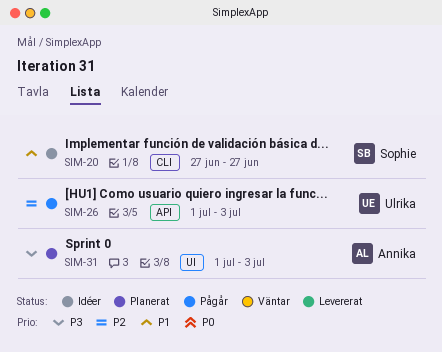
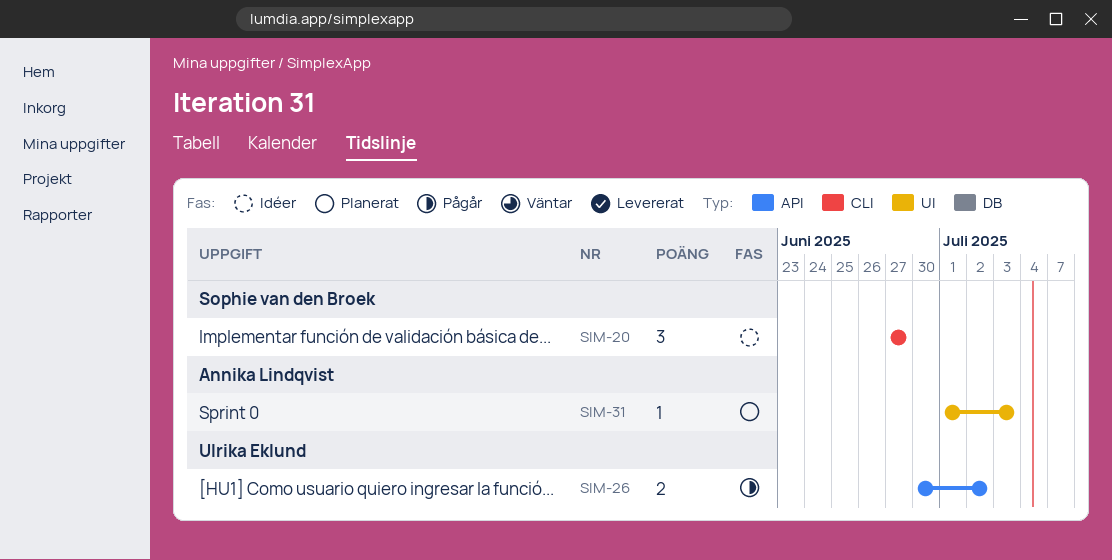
SIM-26, start: Jul 1 -> Jun 30
SIM-26, due: Jul 3 -> Jul 2

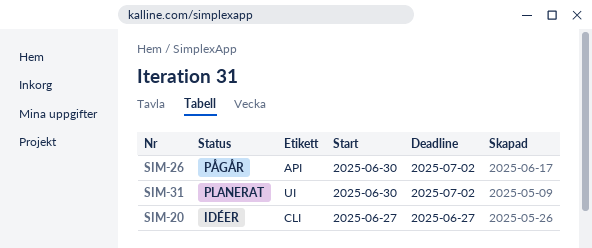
SIM-31, start: Jul 1 -> Jun 30
SIM-31, due: Jul 3 -> Jul 2

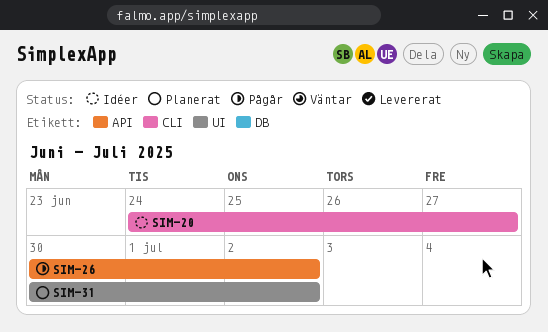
SIM-20, start: Jun 27 -> Jun 24

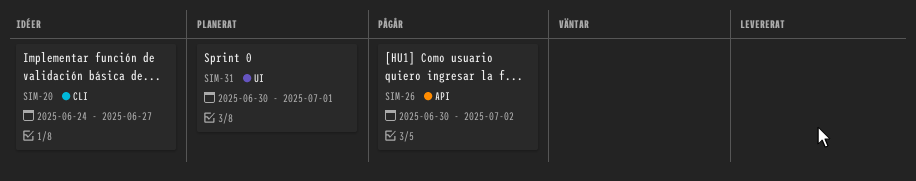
SIM-31, due: Jul 2 -> Jul 1

